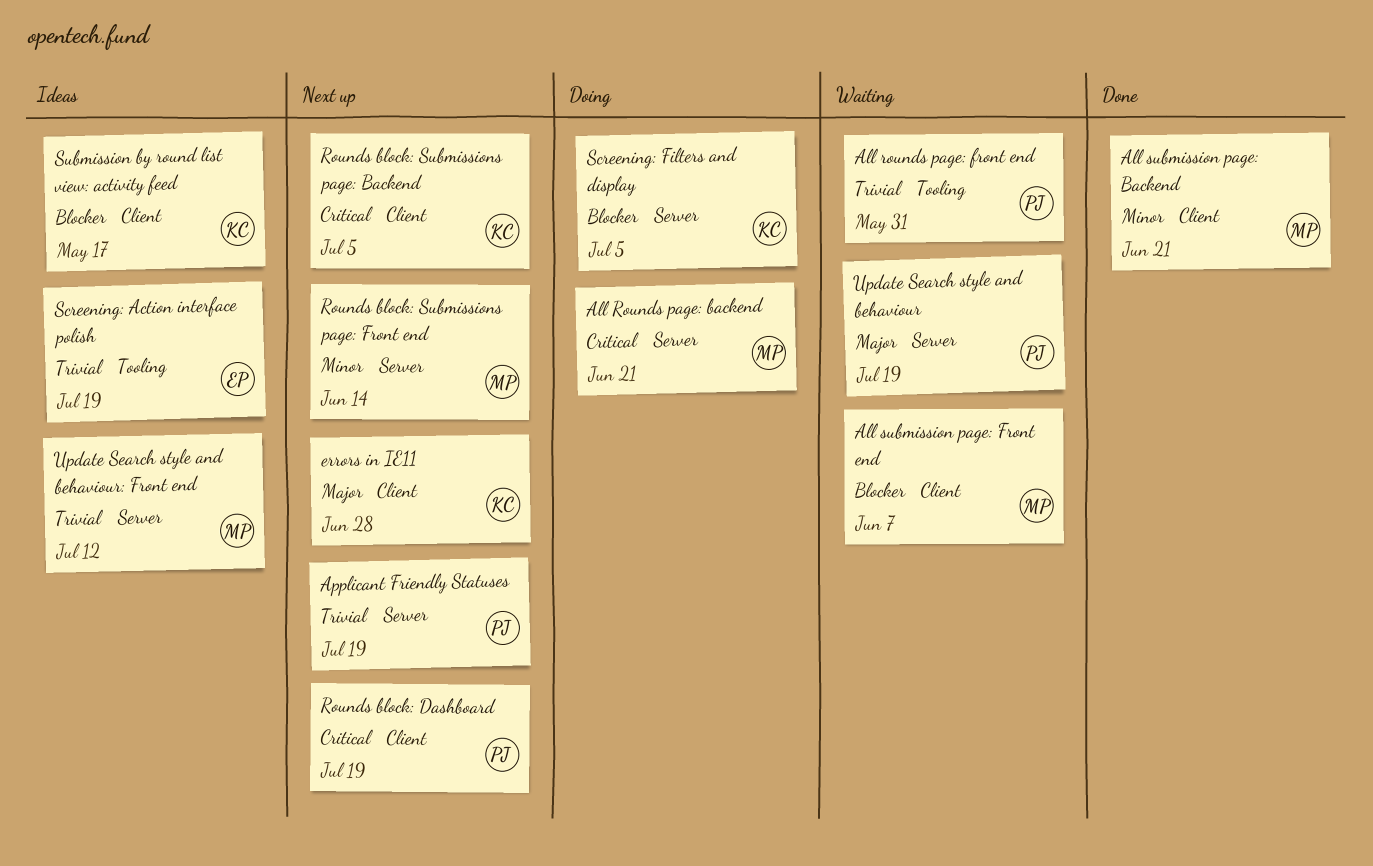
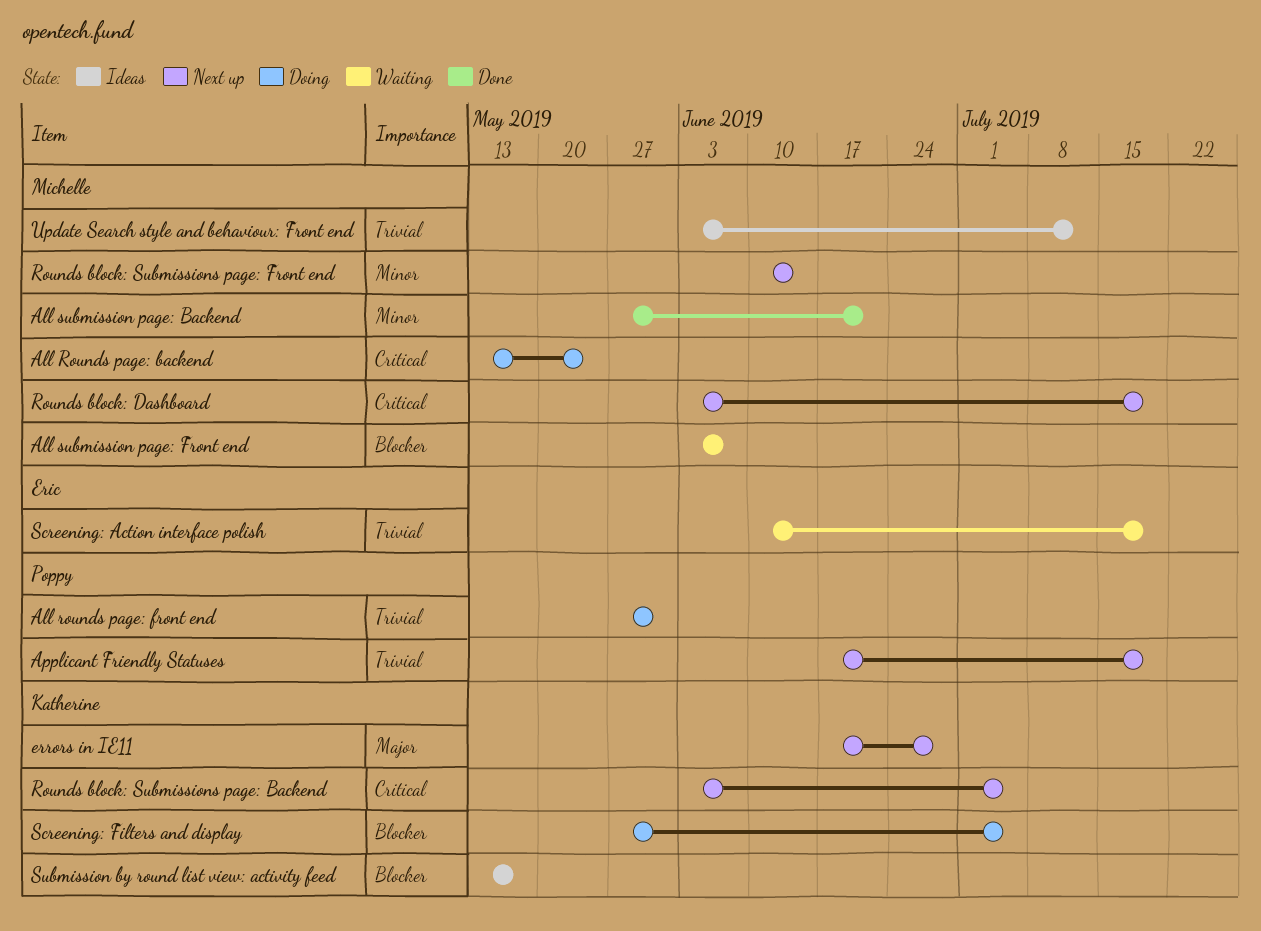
All Rounds page: backend, due: Jun 21 -> May 24
All rounds page: front end, status: Waiting -> Doing
Rounds block: Dashboard, owner: Poppy -> Michelle
Screening: Action interface polish, status: Ideas -> Waiting
Update Search style and behaviour: present -> none

